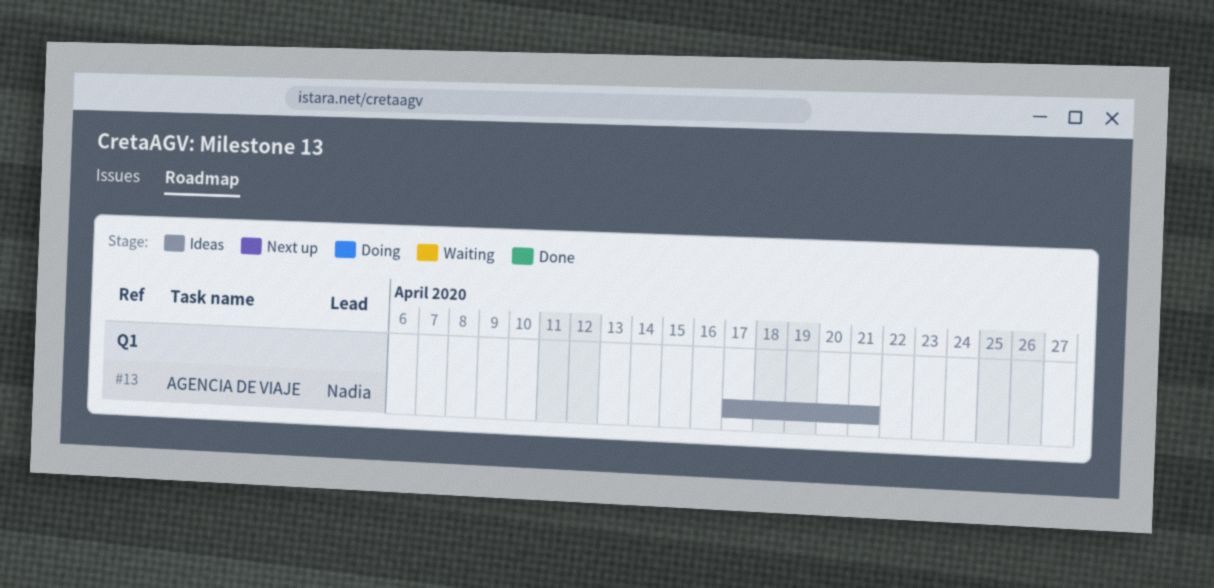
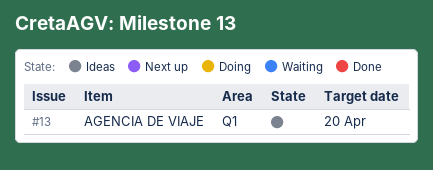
#13, due: Apr 21 -> Apr 20

